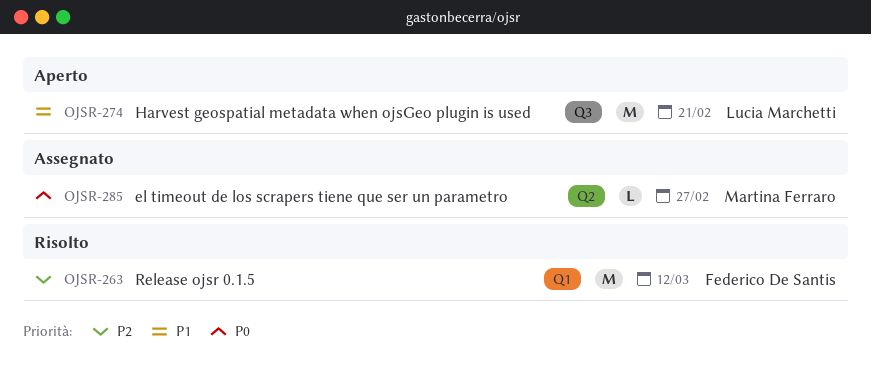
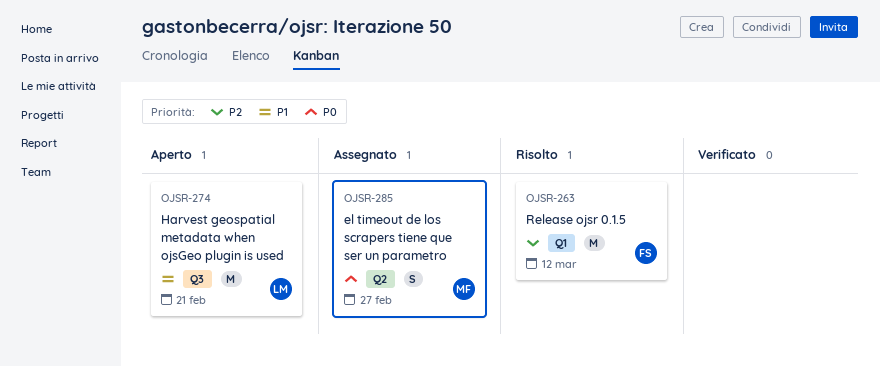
OJSR-285, estimate: L -> S

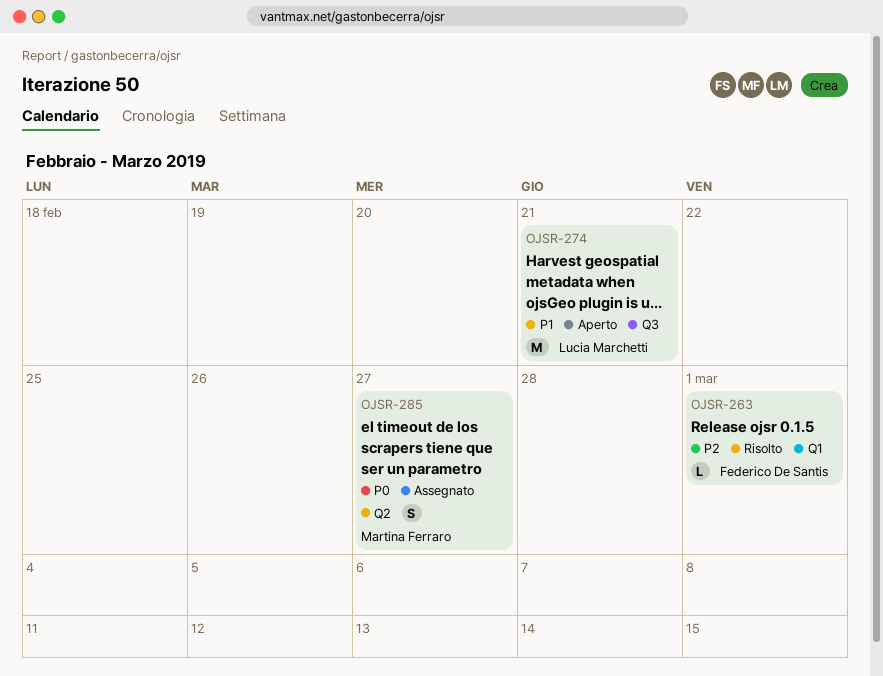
OJSR-263, estimate: M -> L
OJSR-263, due: Mar 12 -> Mar 1

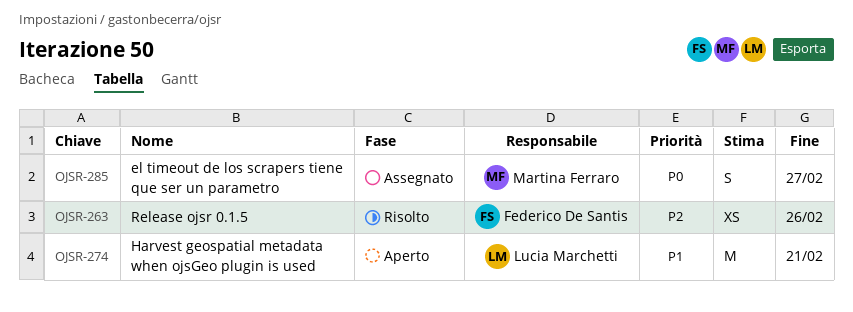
OJSR-263, estimate: L -> XS
OJSR-263, due: Mar 1 -> Feb 26

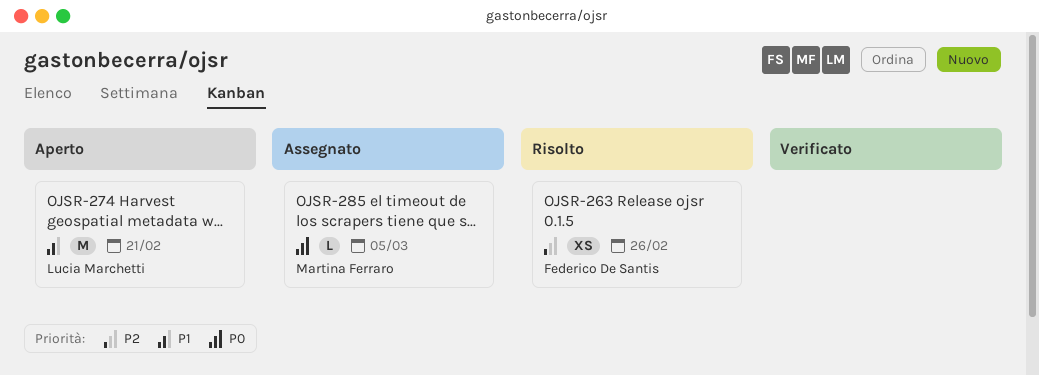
OJSR-285, estimate: S -> L
OJSR-285, due: Feb 27 -> Mar 5

